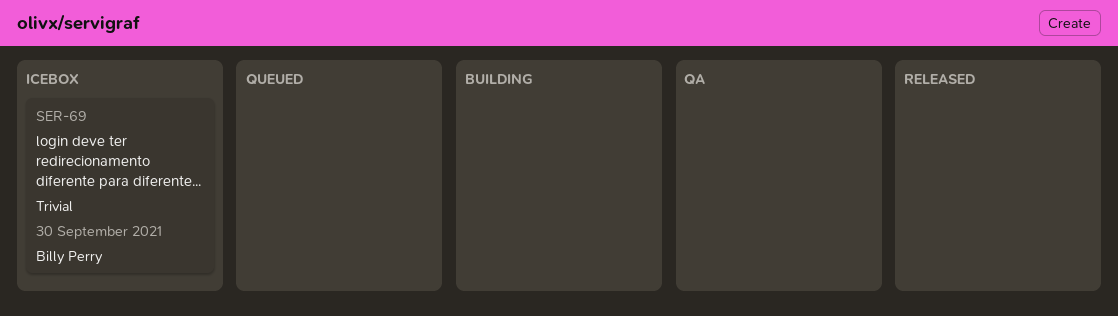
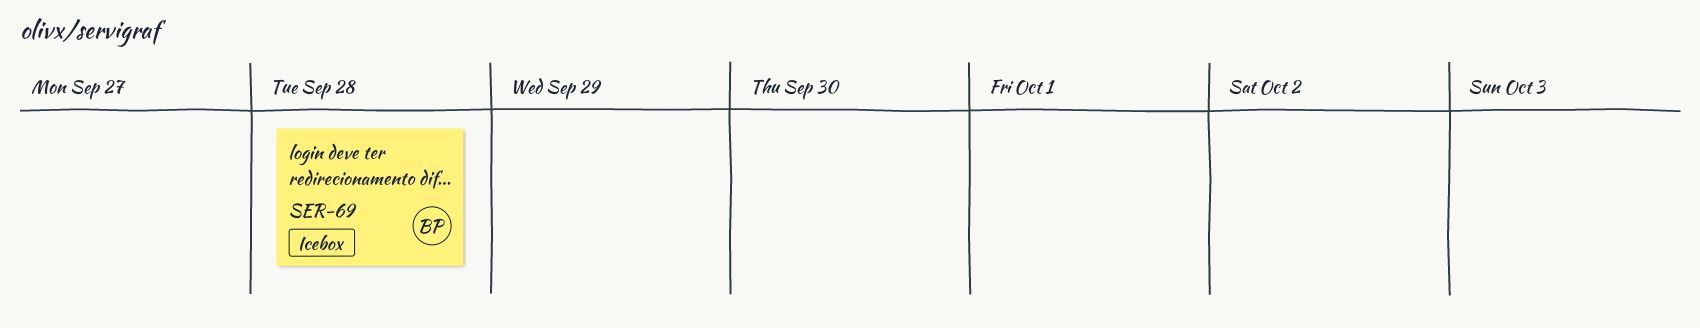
SER-69, due: Sep 30 -> Sep 28

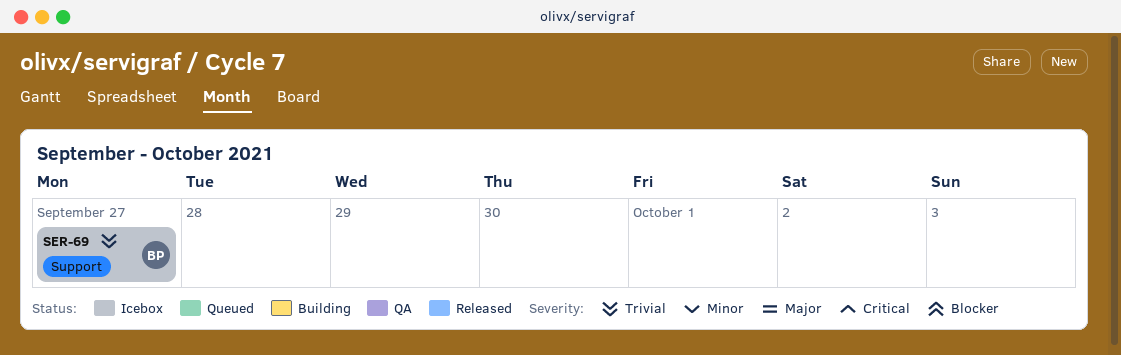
SER-69, due: Sep 28 -> Sep 27

